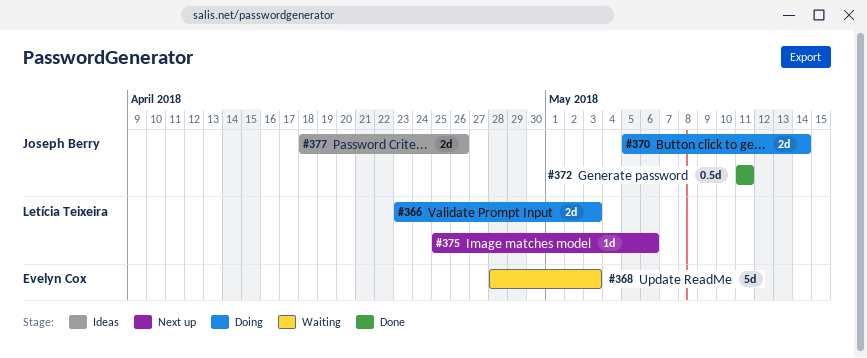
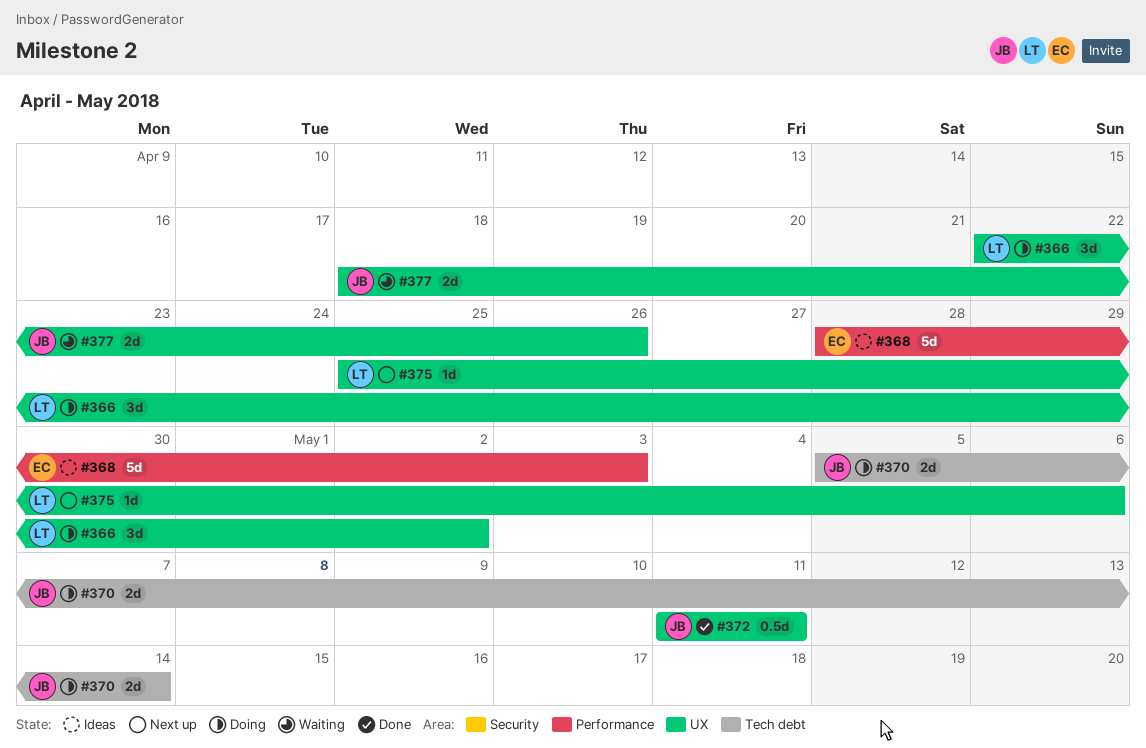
#366, estimate: 2d -> 3d
#366, start: Apr 23 -> Apr 22
#366, due: May 3 -> May 2
#368, status: Waiting -> Ideas
#377, status: Ideas -> Waiting

